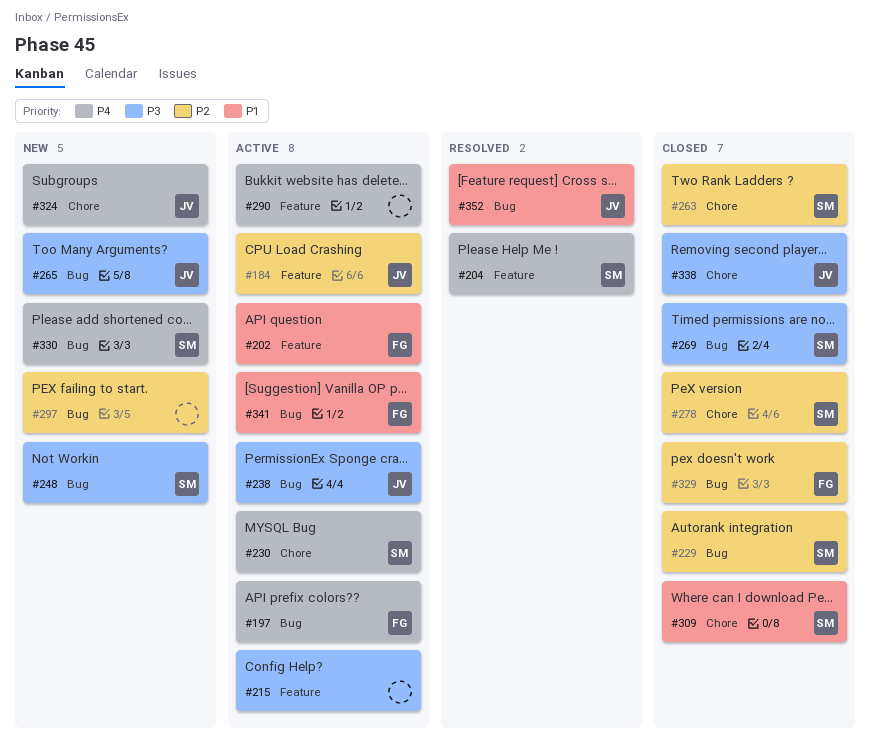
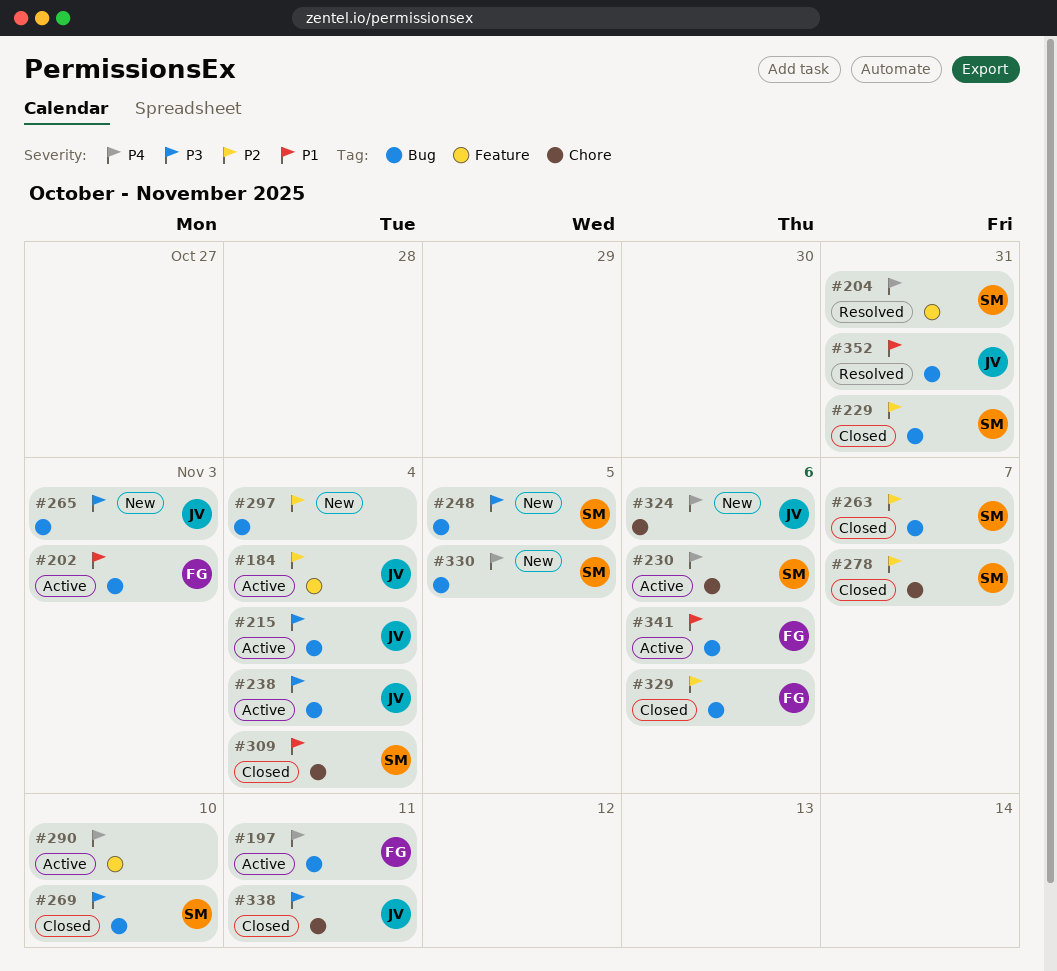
#202, label: Feature -> Bug
#215, owner: none -> JV
#215, label: Feature -> Bug
#263, label: Chore -> Bug

